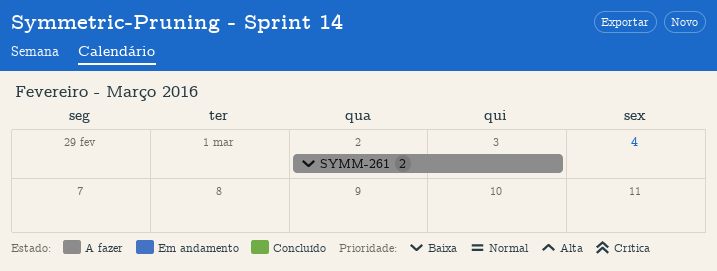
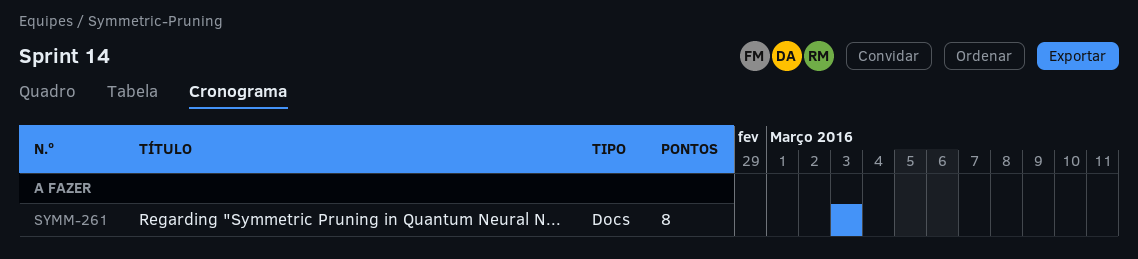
SYMM-261, estimate: 2 -> 8
SYMM-261, start: Mar 2 -> Mar 3

